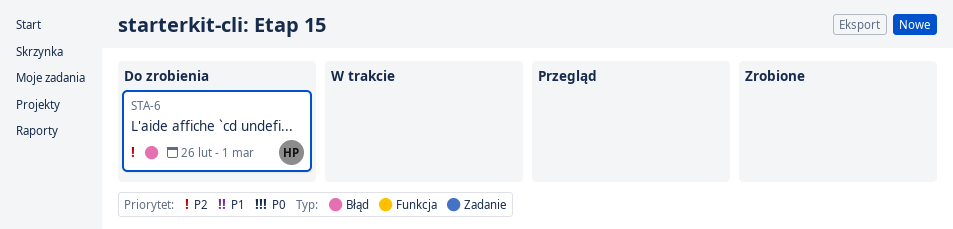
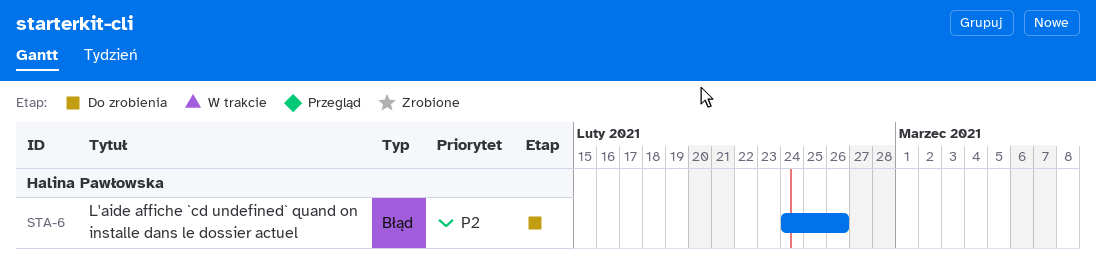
STA-6, start: Feb 26 -> Feb 24
STA-6, due: Mar 1 -> Feb 26

